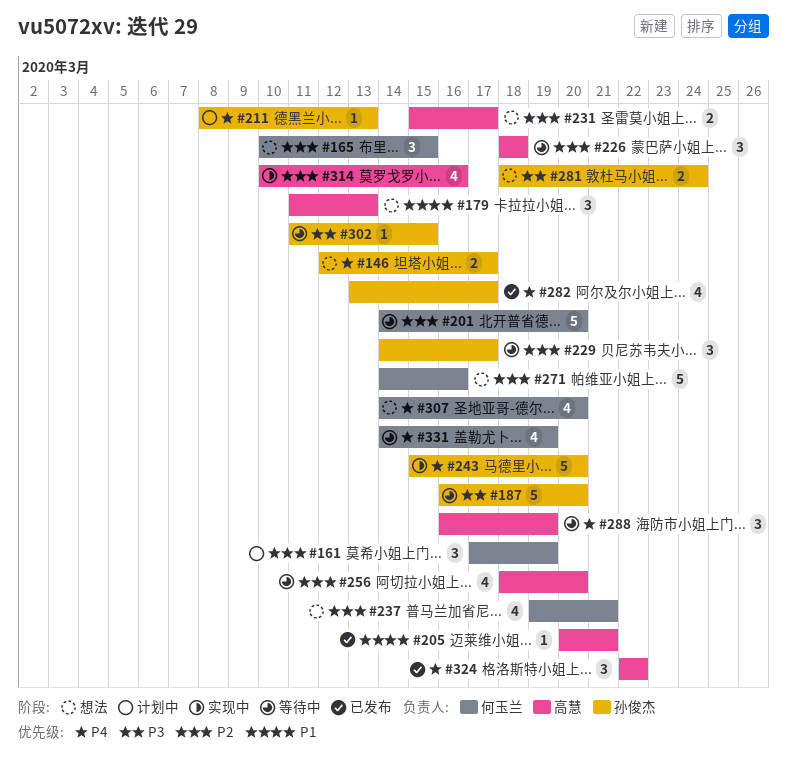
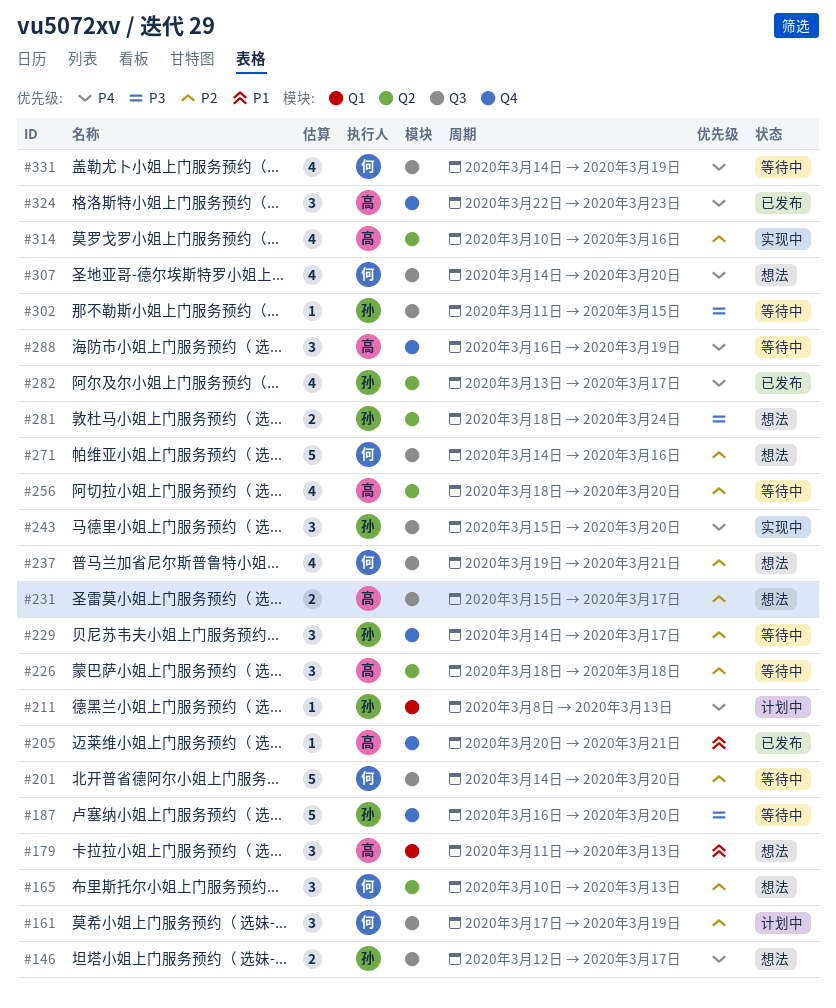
#165, due: Mar 15 -> Mar 13
#243, estimate: 5 -> 3
#324, due: Mar 22 -> Mar 23

